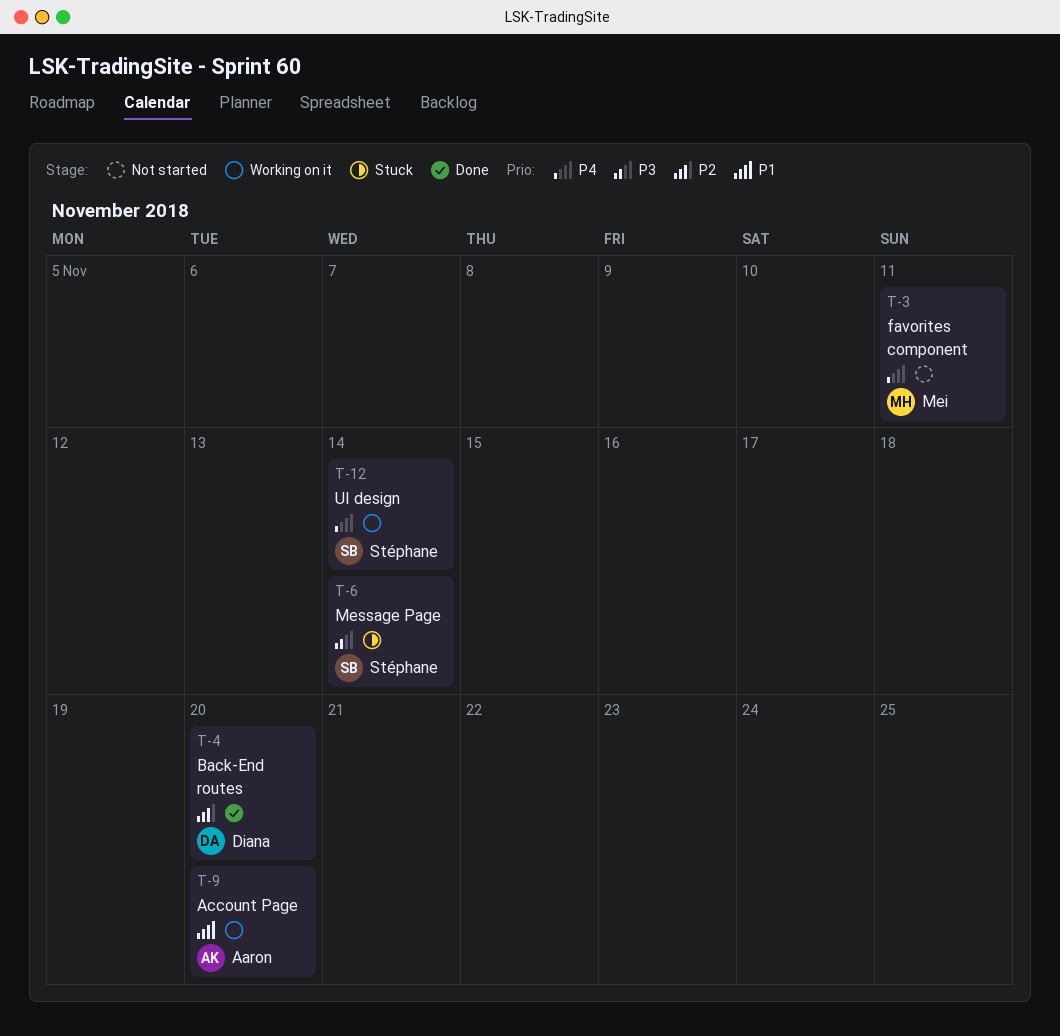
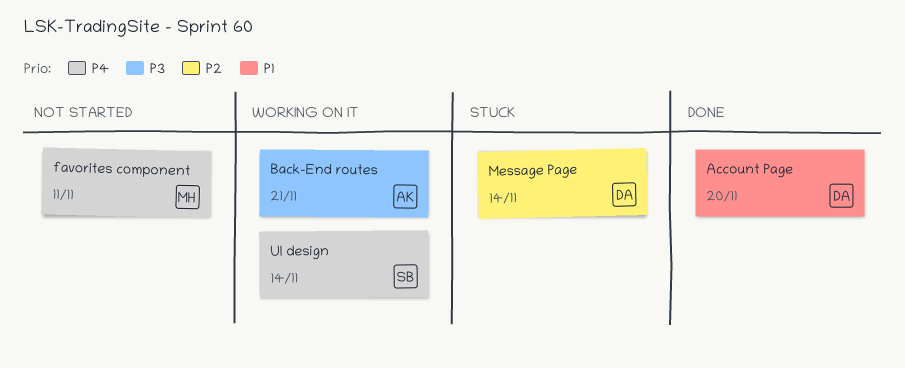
Account Page, status: Working on it -> Done
Account Page, owner: Aaron -> Diana
Back-End routes, status: Done -> Working on it
Back-End routes, owner: Diana -> Aaron
Back-End routes, priority: P2 -> P3
Back-End routes, due: Nov 20 -> Nov 21
Message Page, owner: Stéphane -> Diana
Message Page, priority: P3 -> P2

